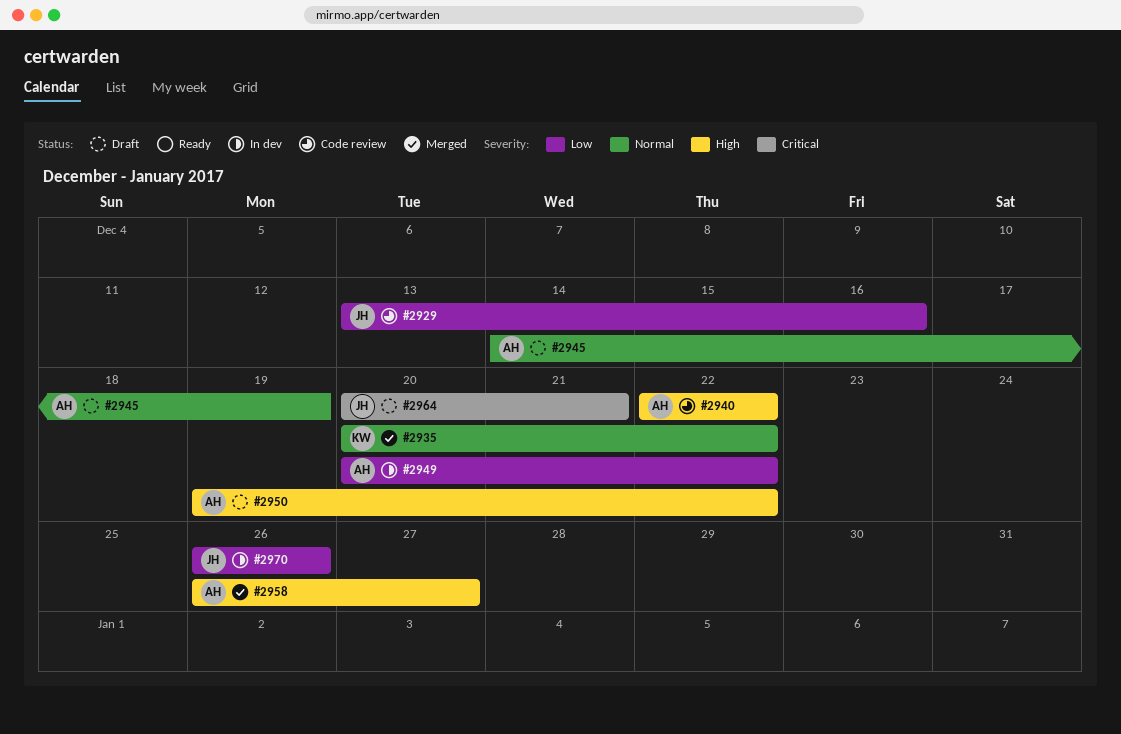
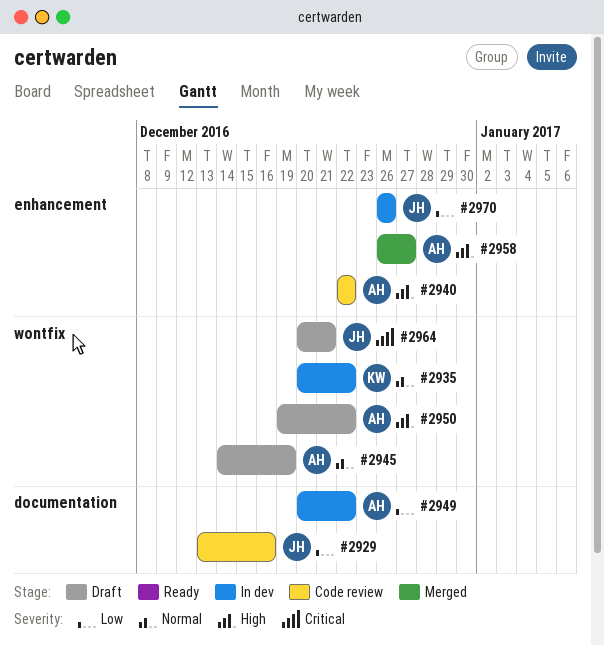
#2935, status: Merged -> In dev

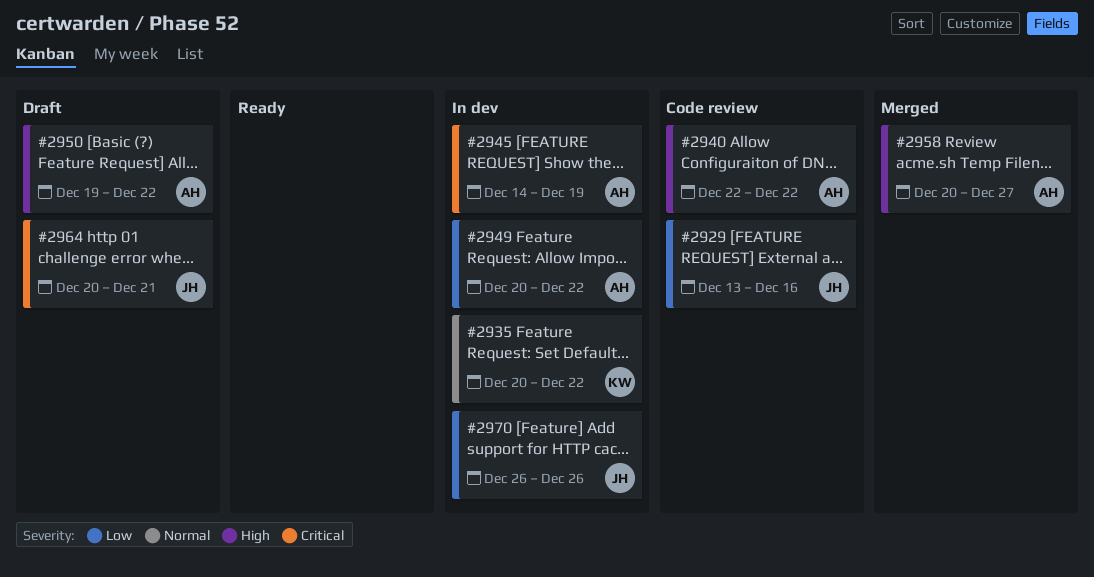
#2945, status: Draft -> In dev
#2945, priority: Normal -> Critical
#2958, start: Dec 26 -> Dec 20

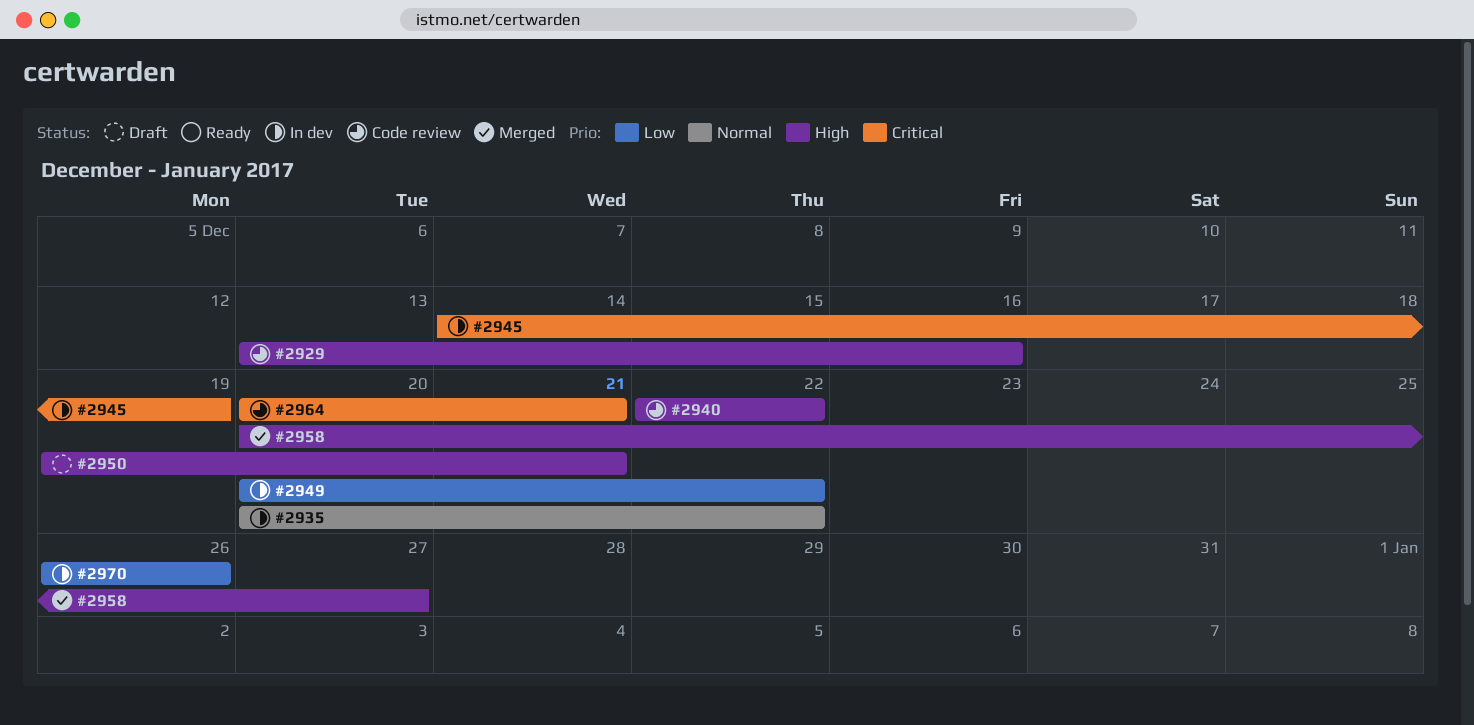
#2929, priority: Low -> High
#2950, due: Dec 22 -> Dec 21
#2964, status: Draft -> Code review

